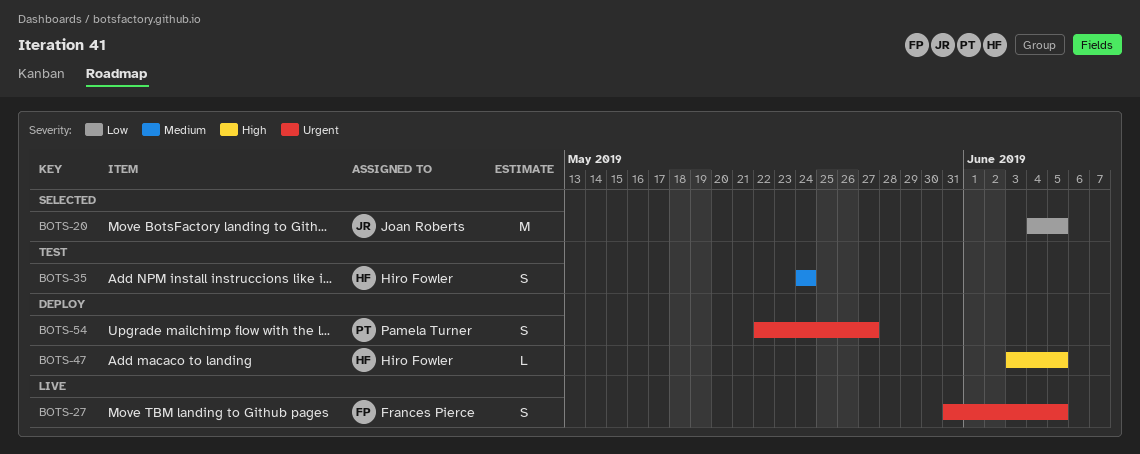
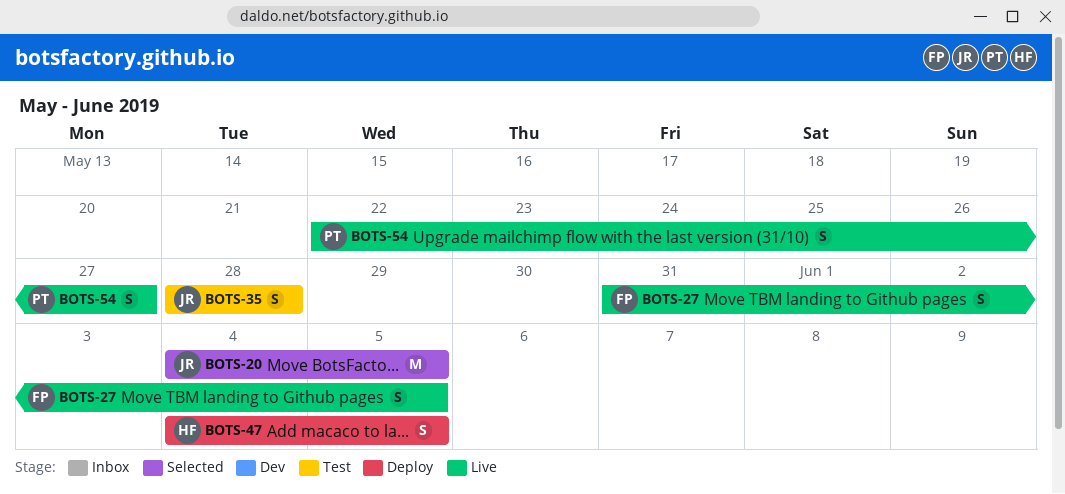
BOTS-35, owner: Hiro Fowler -> Joan Roberts
BOTS-35, start: May 24 -> May 28
BOTS-35, due: May 24 -> May 28
BOTS-47, estimate: L -> S
BOTS-47, start: Jun 3 -> Jun 4
BOTS-54, status: Deploy -> Live

